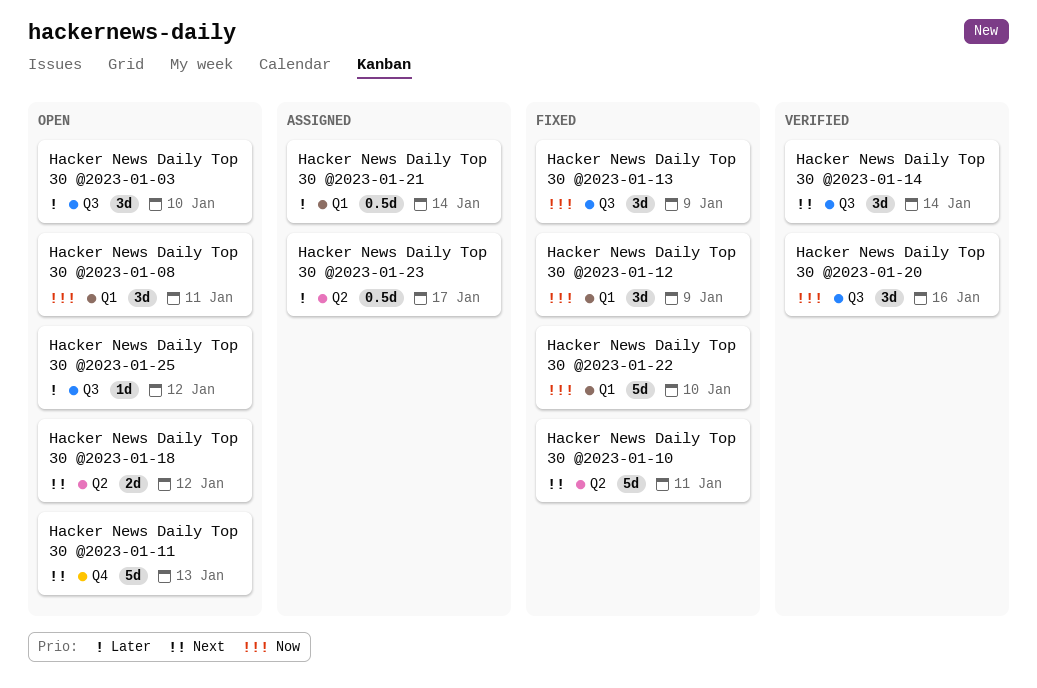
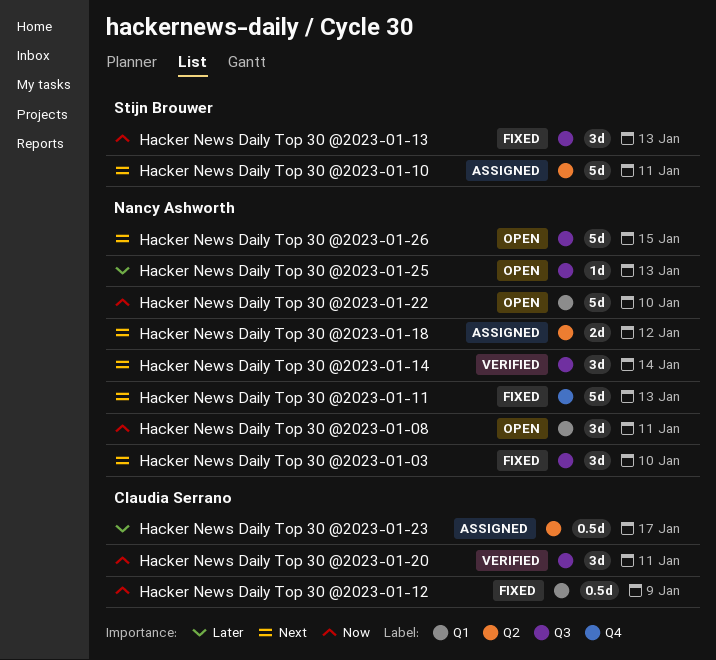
Hacker News Daily Top 30 @2023-01-03, status: Open -> Fixed
Hacker News Daily Top 30 @2023-01-03, priority: Later -> Next
Hacker News Daily Top 30 @2023-01-10, status: Fixed -> Assigned
Hacker News Daily Top 30 @2023-01-11, status: Open -> Fixed
Hacker News Daily Top 30 @2023-01-12, estimate: 3d -> 0.5d
Hacker News Daily Top 30 @2023-01-13, due: Jan 9 -> Jan 13
Hacker News Daily Top 30 @2023-01-18, status: Open -> Assigned
Hacker News Daily Top 30 @2023-01-20, due: Jan 16 -> Jan 11
Hacker News Daily Top 30 @2023-01-21: present -> none
Hacker News Daily Top 30 @2023-01-22, status: Fixed -> Open
Hacker News Daily Top 30 @2023-01-25, due: Jan 12 -> Jan 13
Hacker News Daily Top 30 @2023-01-26: none -> present

